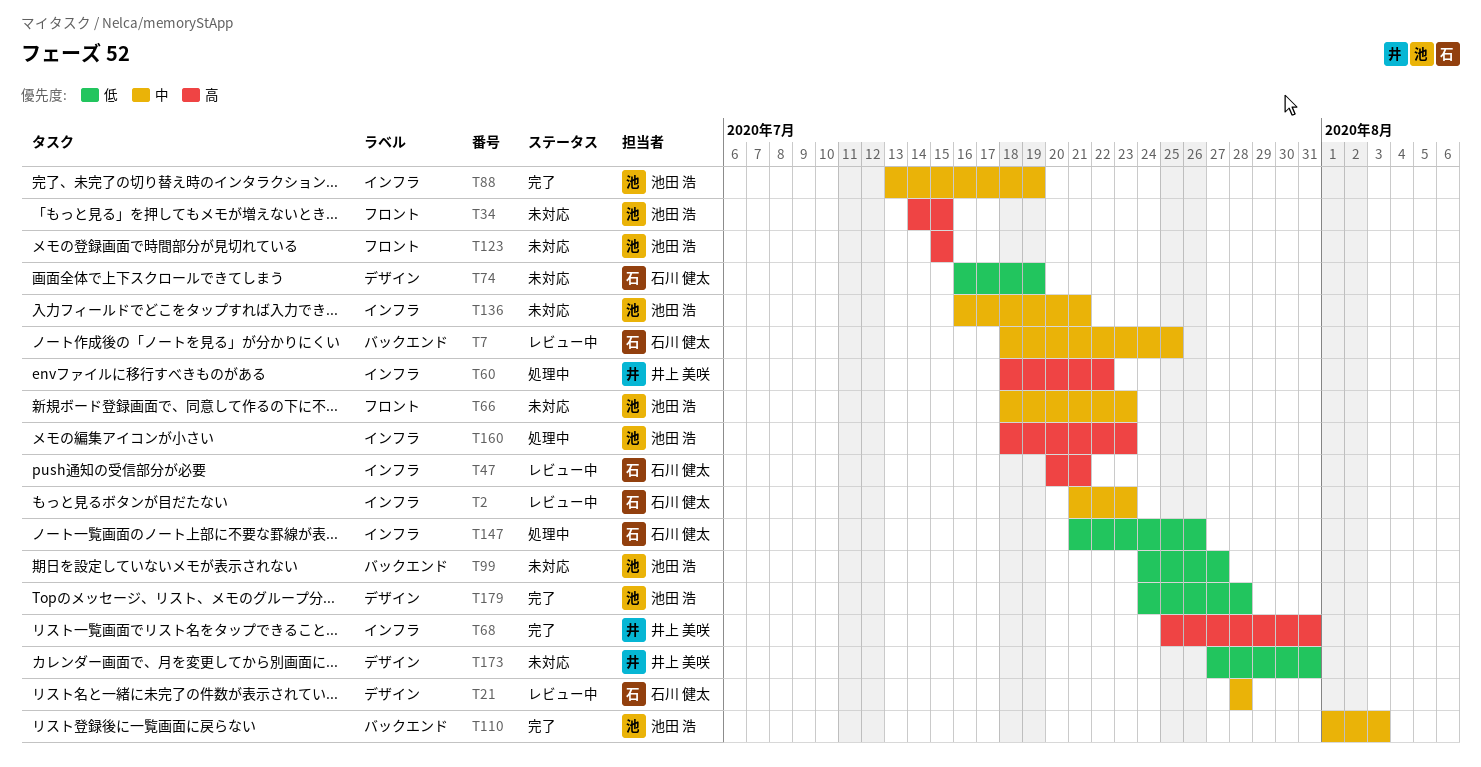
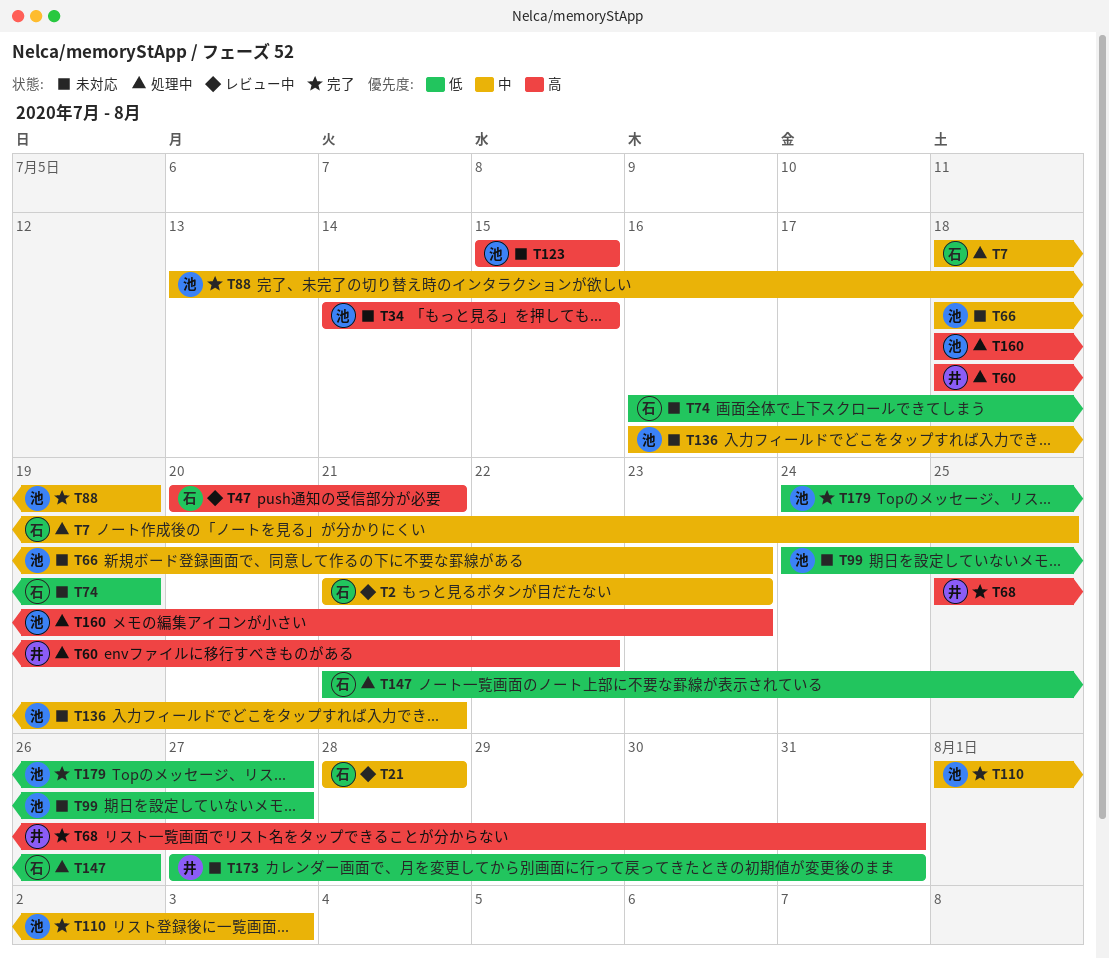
T7, status: レビュー中 -> 処理中
T179, due: Jul 28 -> Jul 27

